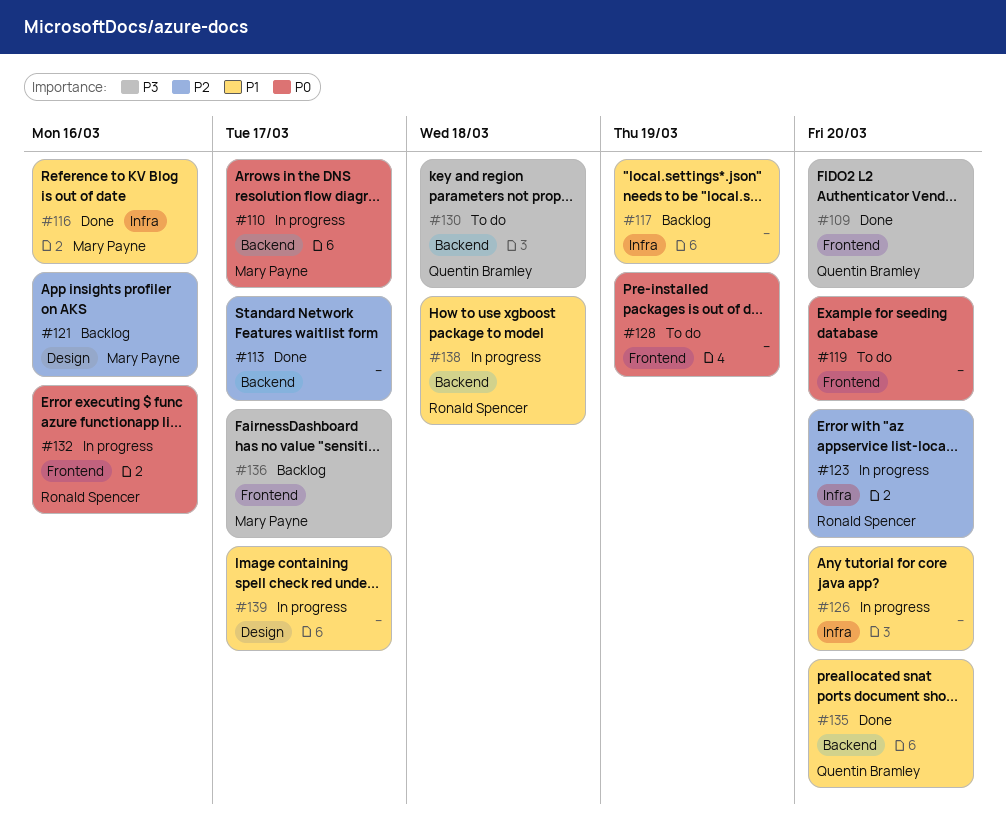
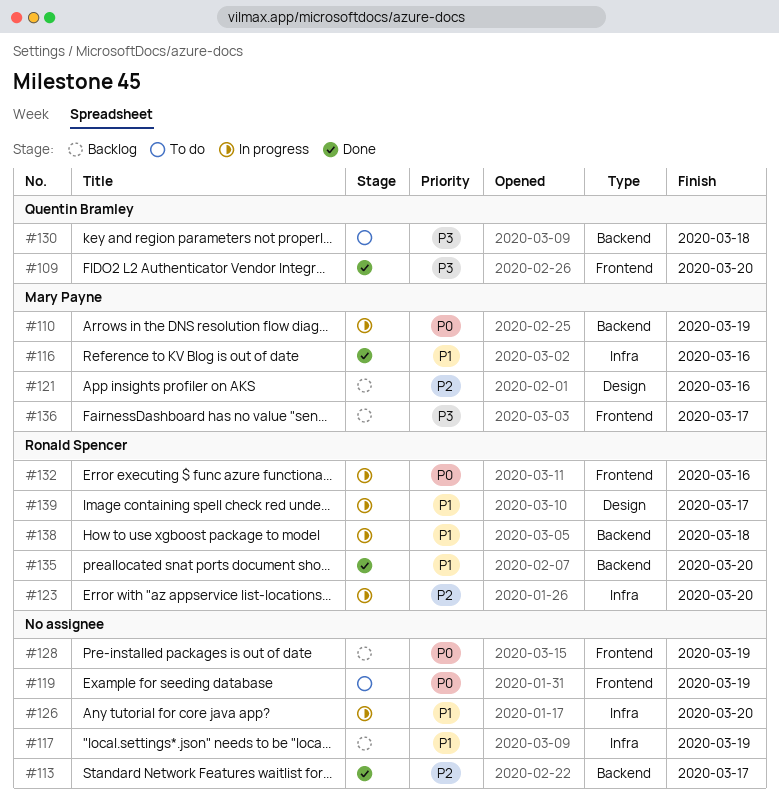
#110, due: Mar 17 -> Mar 19
#119, due: Mar 20 -> Mar 19
#128, status: To do -> Backlog
#135, owner: Quentin Bramley -> Ronald Spencer
#139, owner: none -> Ronald Spencer

